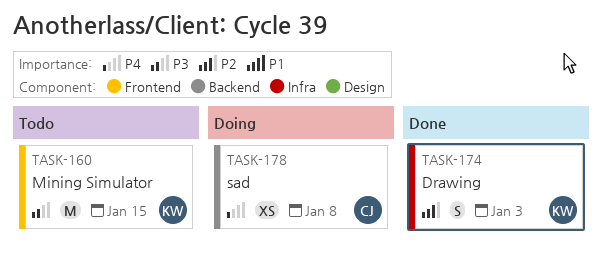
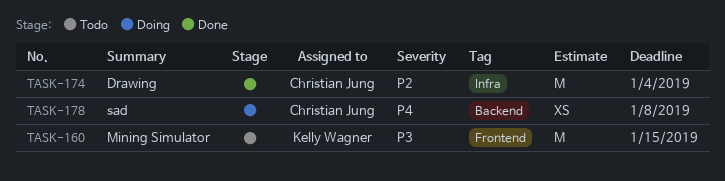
TASK-174, owner: Kelly Wagner -> Christian Jung
TASK-174, estimate: S -> M
TASK-174, due: Jan 3 -> Jan 4

